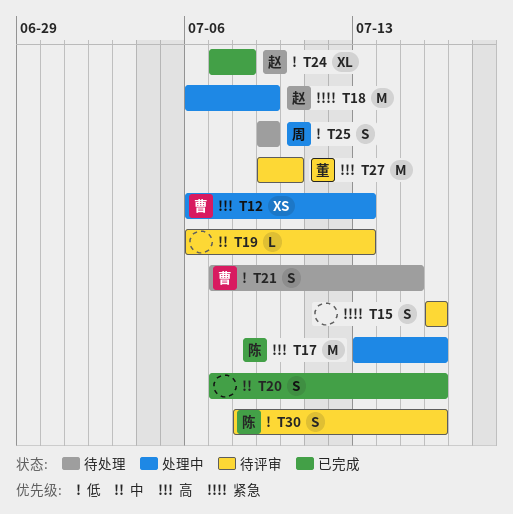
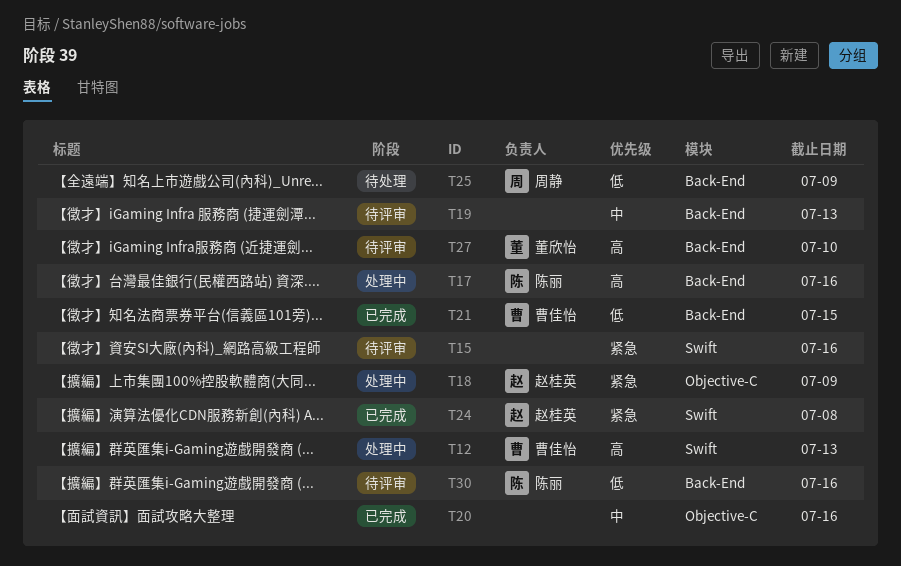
T21, status: 待处理 -> 已完成
T24, priority: 低 -> 紧急

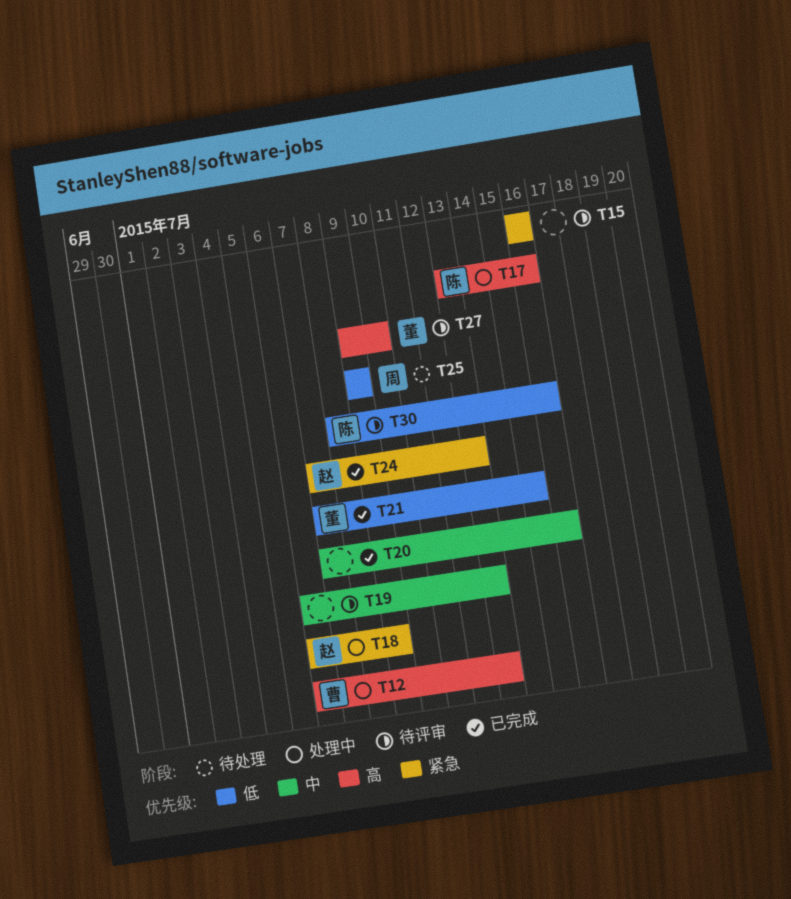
T21, owner: 曹佳怡 -> 董欣怡
T24, due: Jul 8 -> Jul 13

